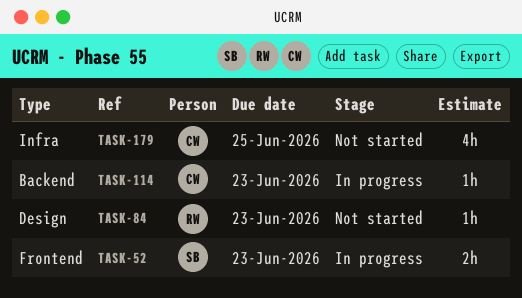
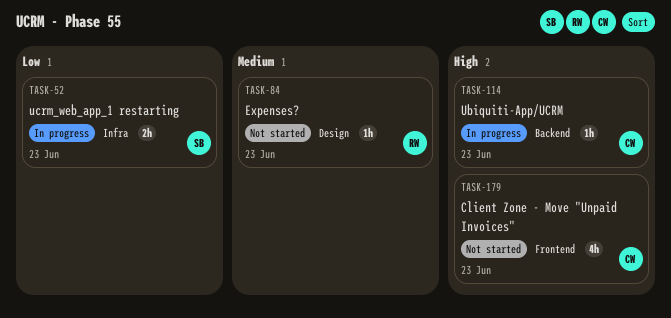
TASK-52, label: Frontend -> Infra
TASK-179, label: Infra -> Frontend
TASK-179, due: Jun 25 -> Jun 23

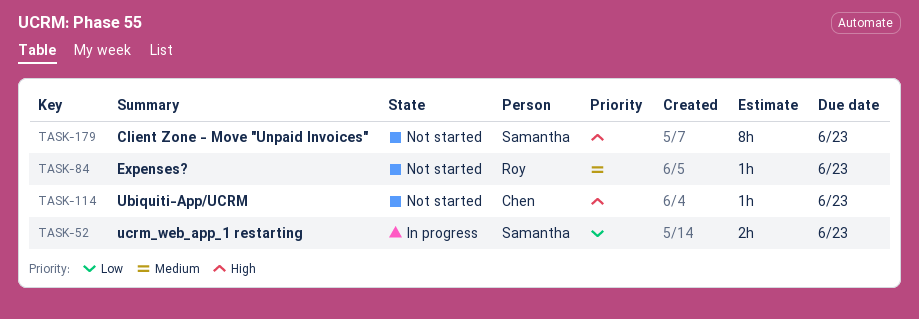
TASK-114, status: In progress -> Not started
TASK-179, owner: Chen -> Samantha
TASK-179, estimate: 4h -> 8h

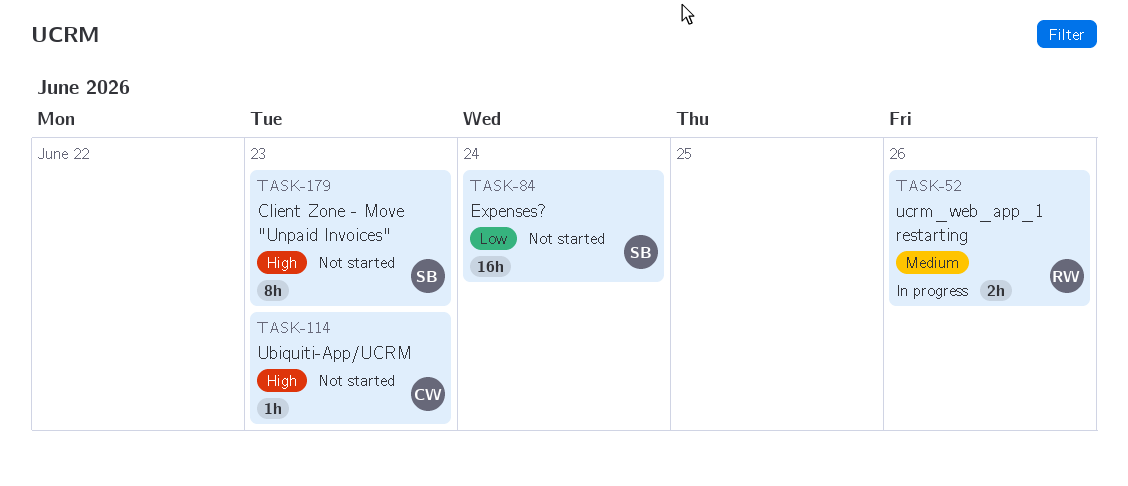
TASK-52, owner: Samantha -> Roy
TASK-52, priority: Low -> Medium
TASK-52, due: Jun 23 -> Jun 26
TASK-84, owner: Roy -> Samantha
TASK-84, priority: Medium -> Low
TASK-84, estimate: 1h -> 16h
TASK-84, due: Jun 23 -> Jun 24

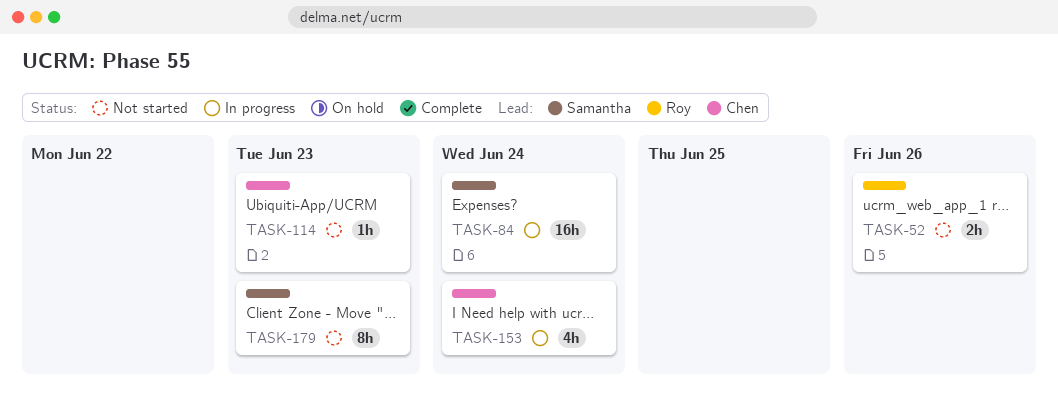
TASK-52, status: In progress -> Not started
TASK-84, status: Not started -> In progress
TASK-153: none -> present

